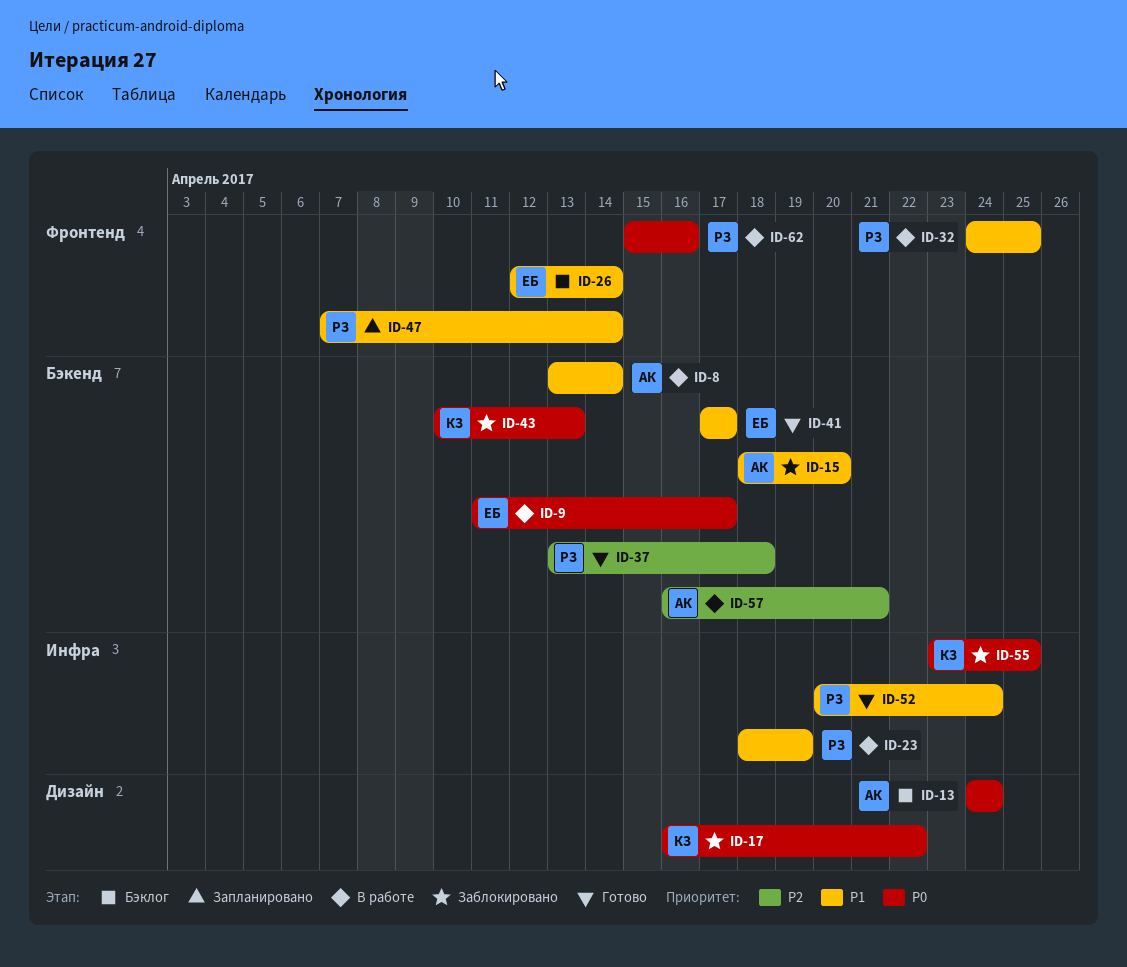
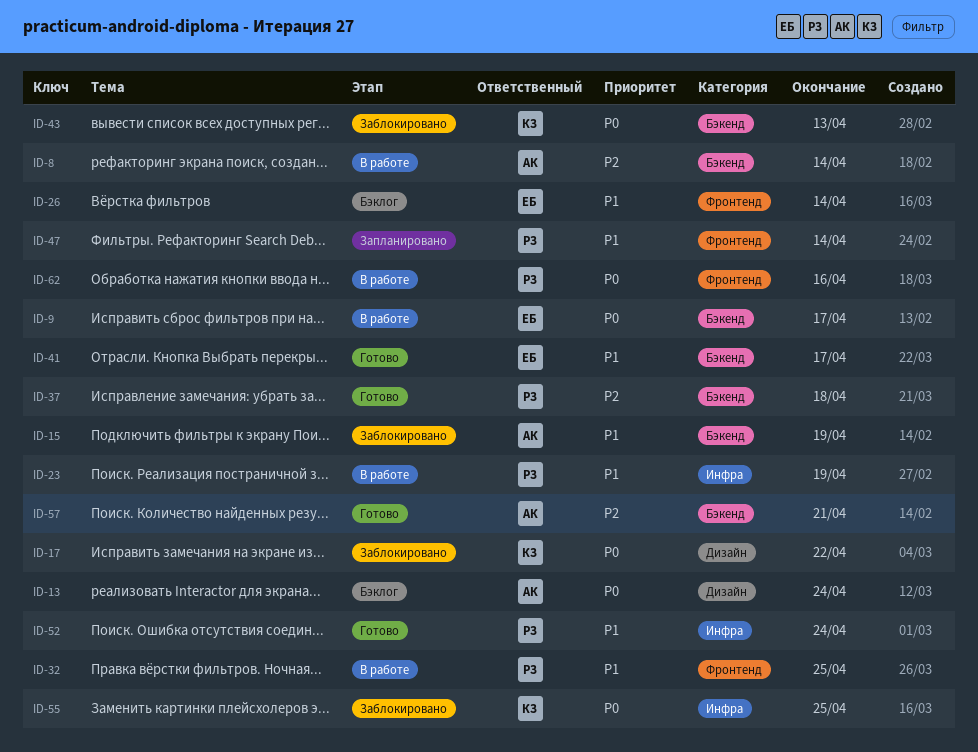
ID-8, priority: P1 -> P2
ID-15, due: Apr 20 -> Apr 19
ID-57, status: В работе -> Готово

